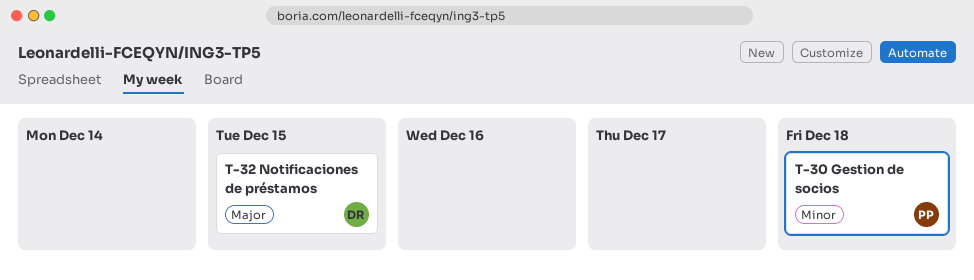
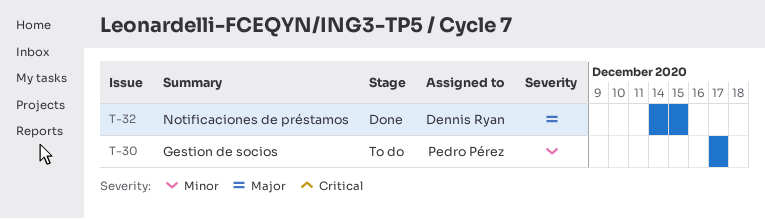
T-30, due: Dec 18 -> Dec 17

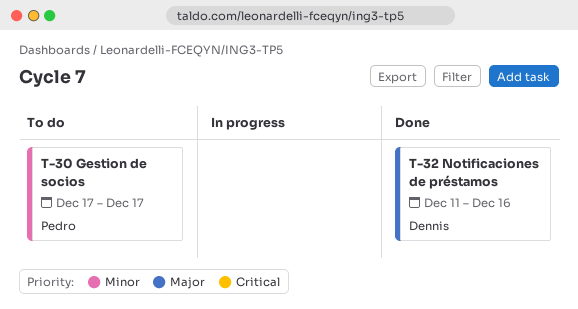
T-32, start: Dec 14 -> Dec 11
T-32, due: Dec 15 -> Dec 16

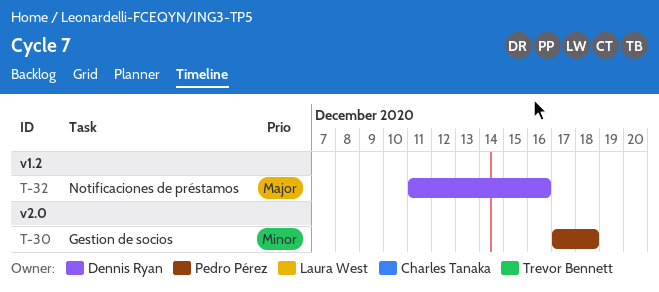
T-30, due: Dec 17 -> Dec 18

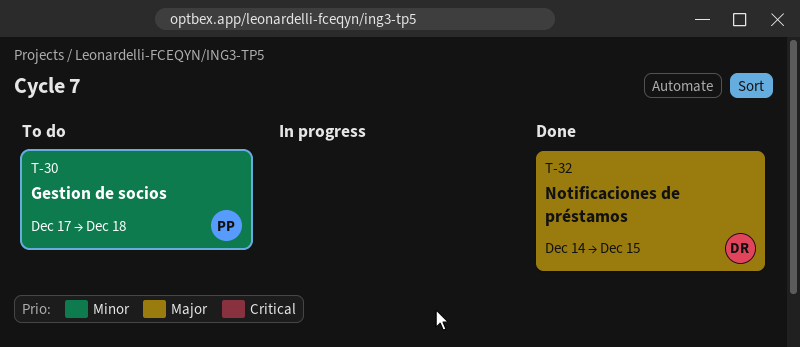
T-32, start: Dec 11 -> Dec 14
T-32, due: Dec 16 -> Dec 15

